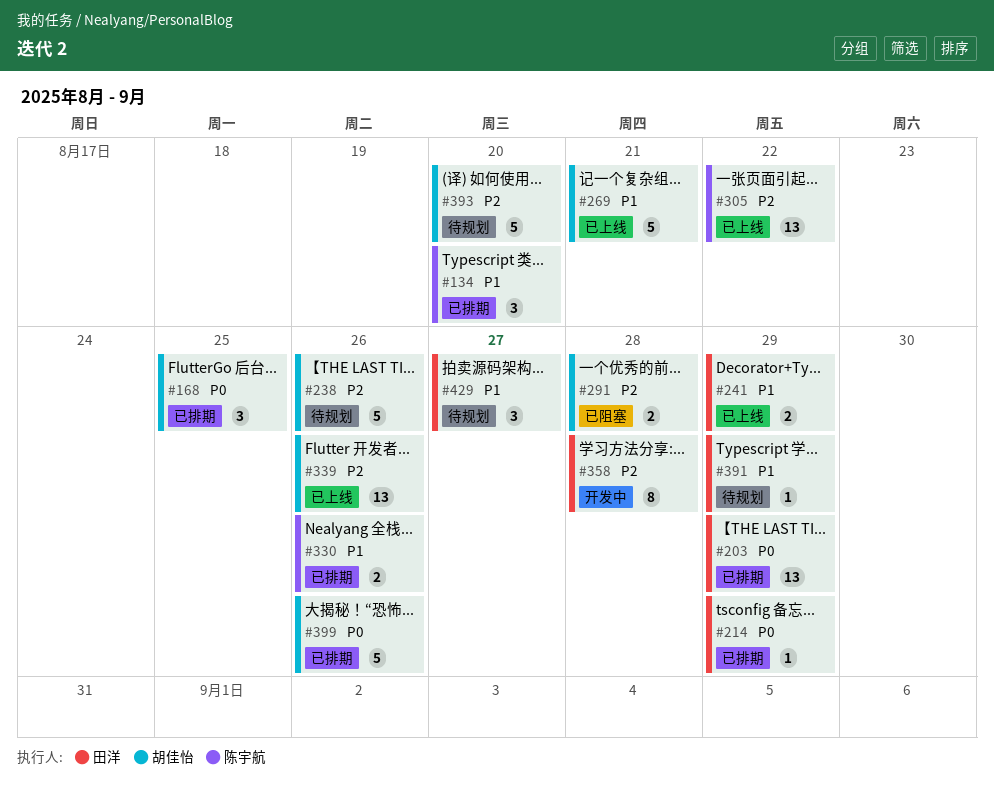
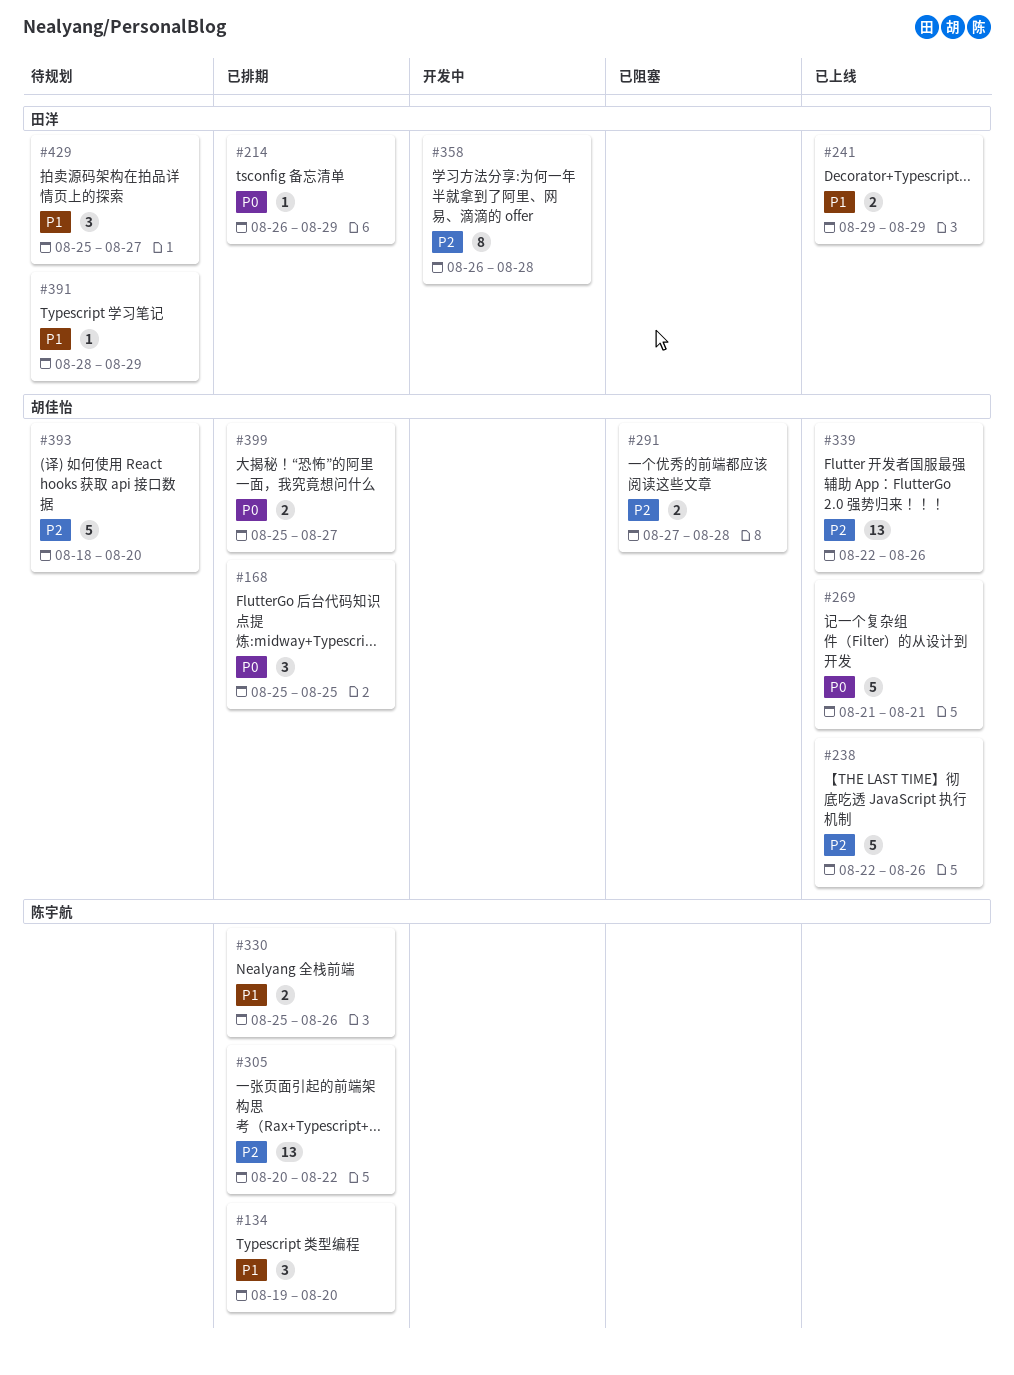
#203: present -> none
#238, status: 待规划 -> 已上线
#269, priority: P1 -> P0
#305, status: 已上线 -> 已排期
#399, estimate: 5 -> 2
#399, due: Aug 26 -> Aug 27

